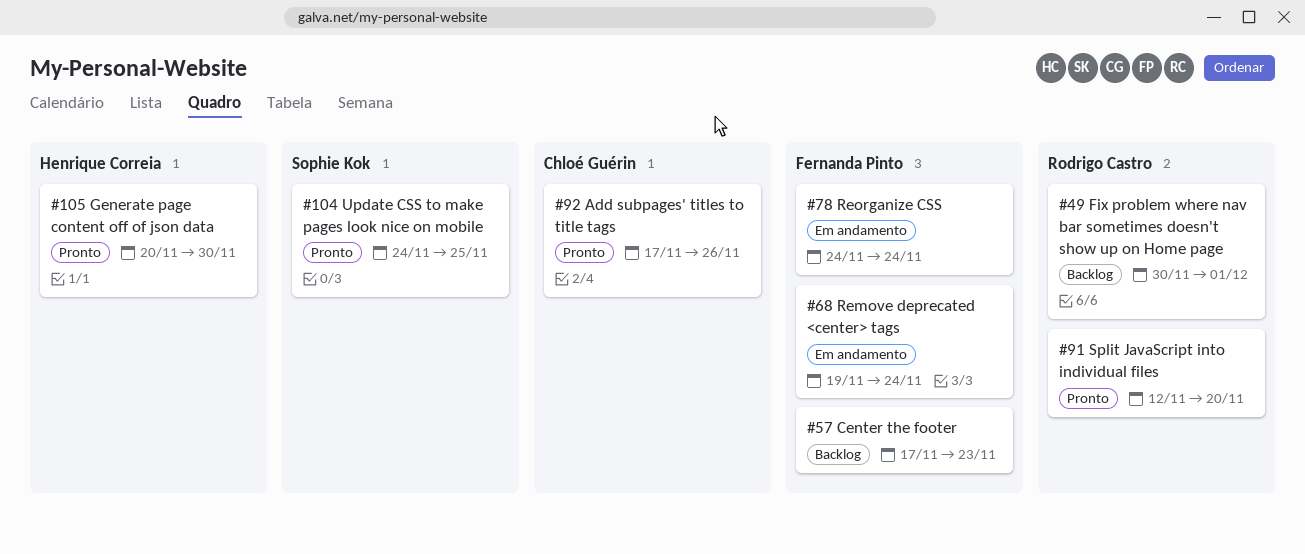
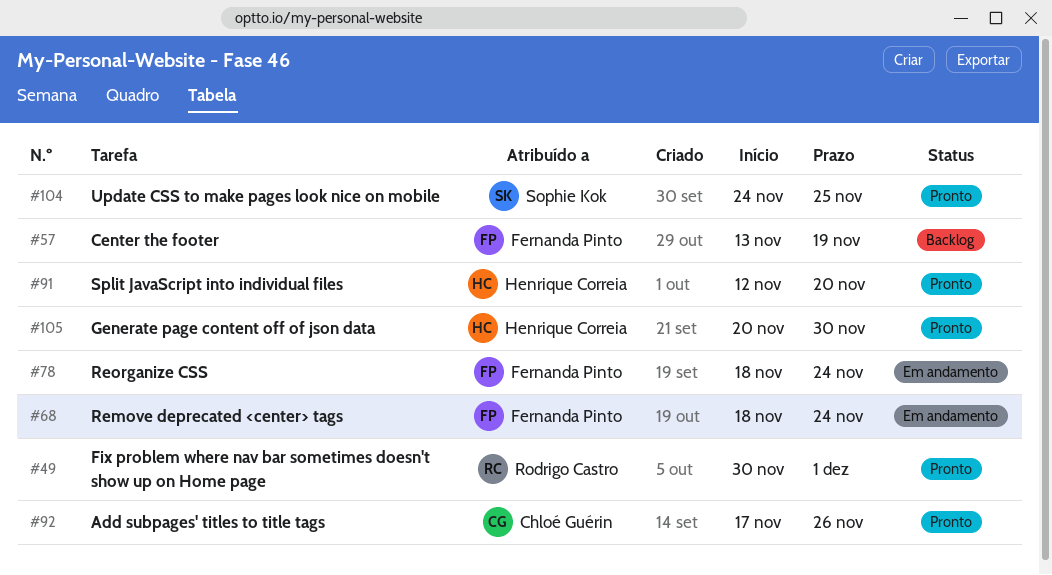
#49, status: Backlog -> Pronto
#57, start: Nov 17 -> Nov 13
#57, due: Nov 23 -> Nov 19
#68, start: Nov 19 -> Nov 18
#78, start: Nov 24 -> Nov 18
#91, owner: Rodrigo Castro -> Henrique Correia

